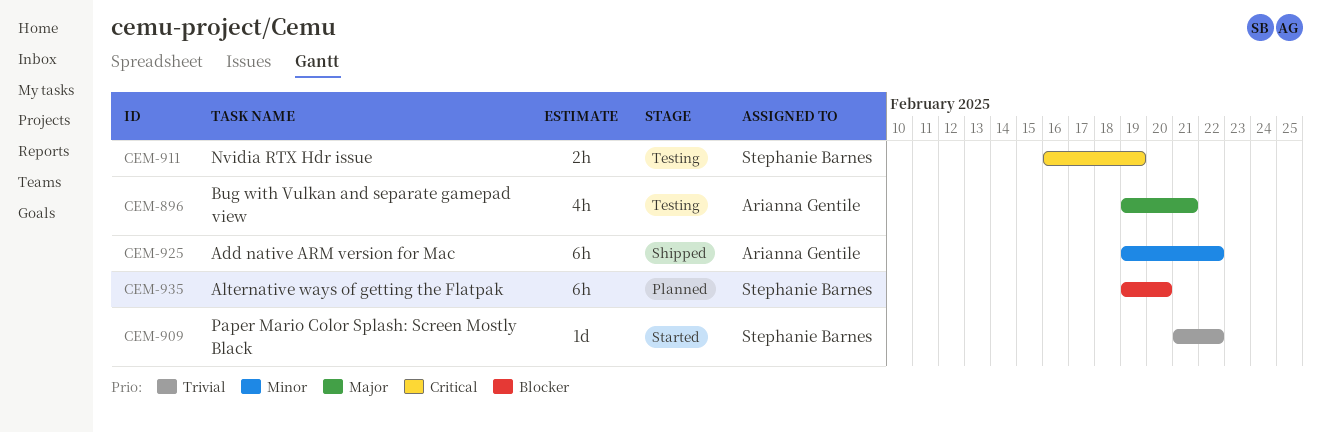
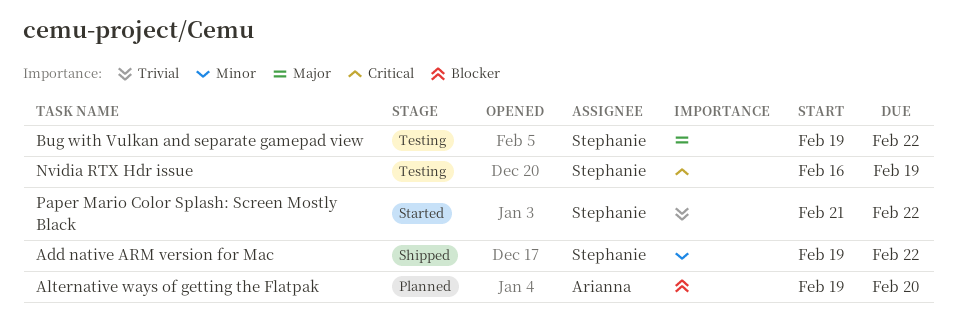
Add native ARM version for Mac, owner: Arianna Gentile -> Stephanie Barnes
Alternative ways of getting the Flatpak, owner: Stephanie Barnes -> Arianna Gentile
Bug with Vulkan and separate gamepad view, owner: Arianna Gentile -> Stephanie Barnes
Bug with Vulkan and separate gamepad view, due: Feb 21 -> Feb 22

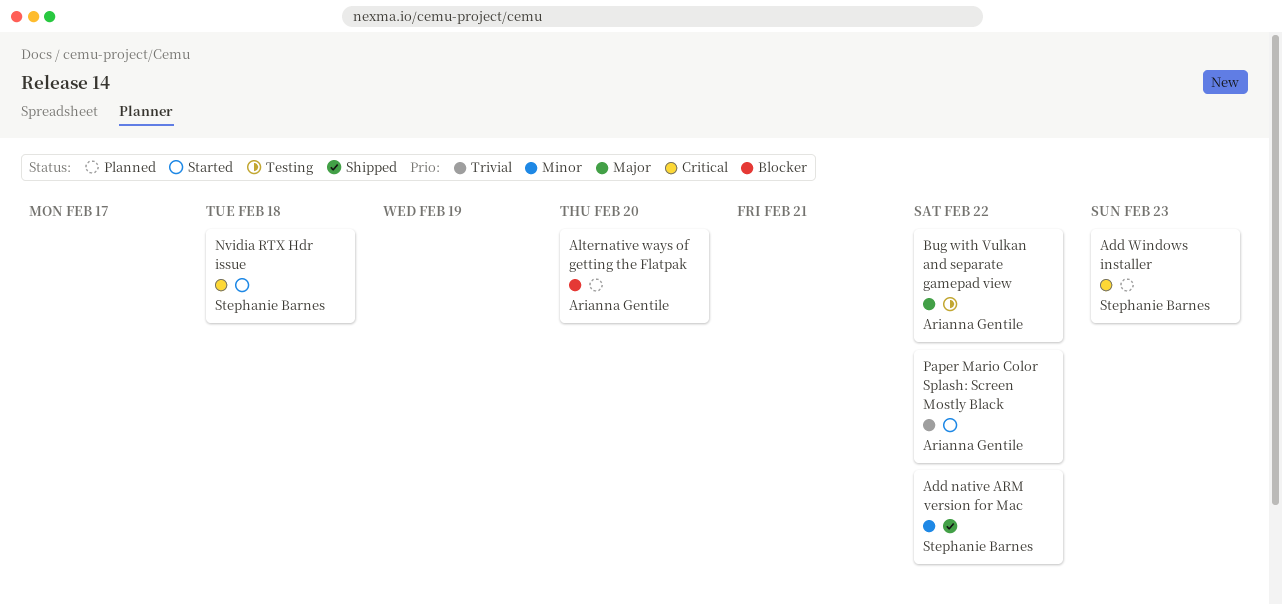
Add Windows installer: none -> present
Bug with Vulkan and separate gamepad view, owner: Stephanie Barnes -> Arianna Gentile
Nvidia RTX Hdr issue, status: Testing -> Started
Nvidia RTX Hdr issue, due: Feb 19 -> Feb 18
Paper Mario Color Splash: Screen Mostly Black, owner: Stephanie Barnes -> Arianna Gentile

